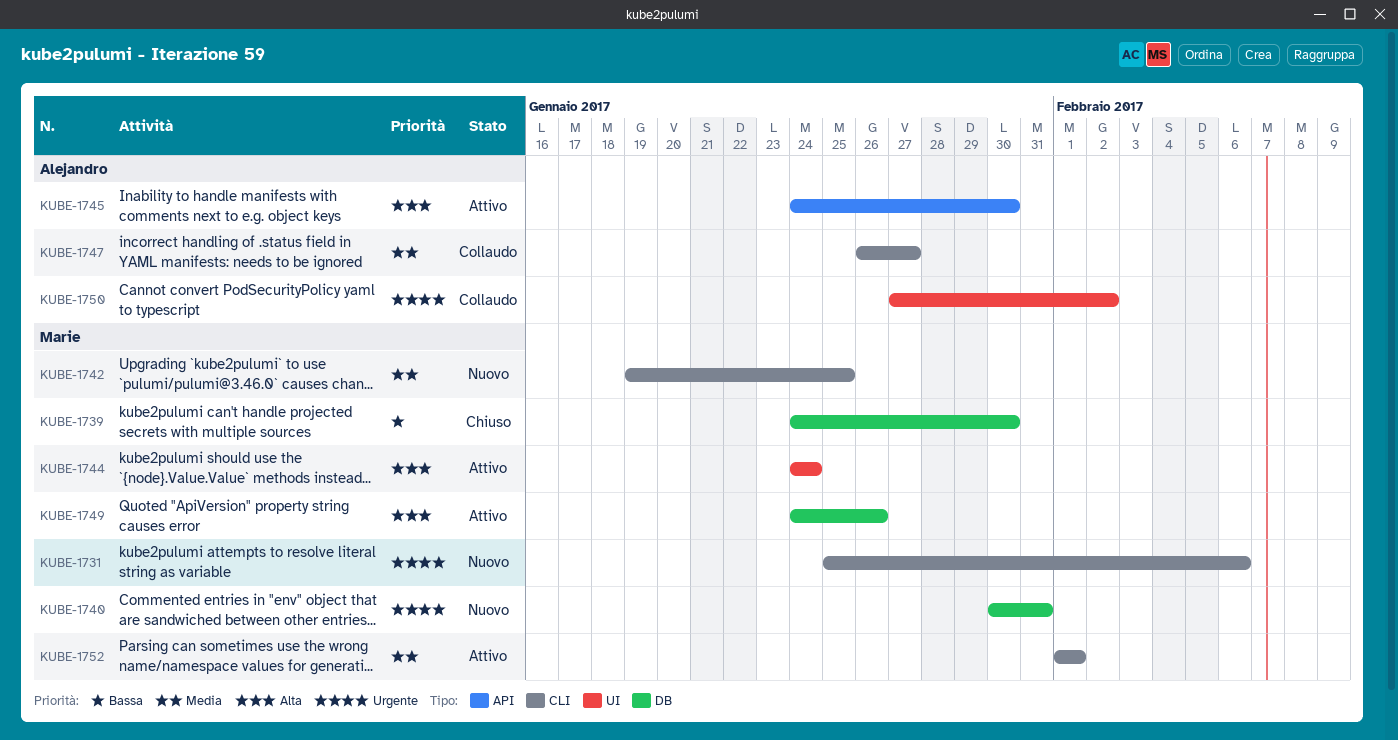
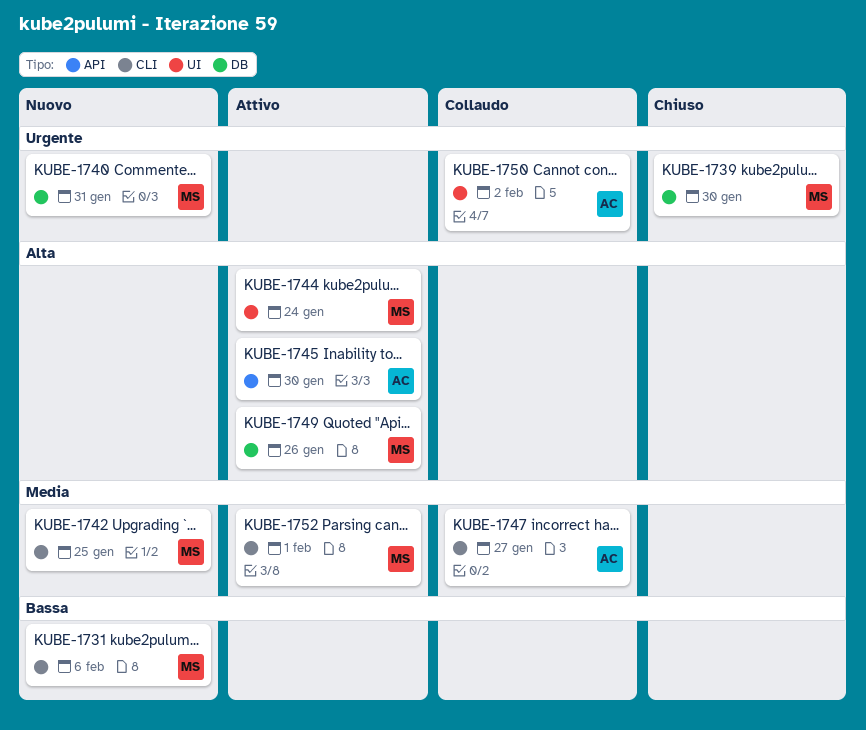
KUBE-1731, priority: Urgente -> Bassa
KUBE-1739, priority: Bassa -> Urgente

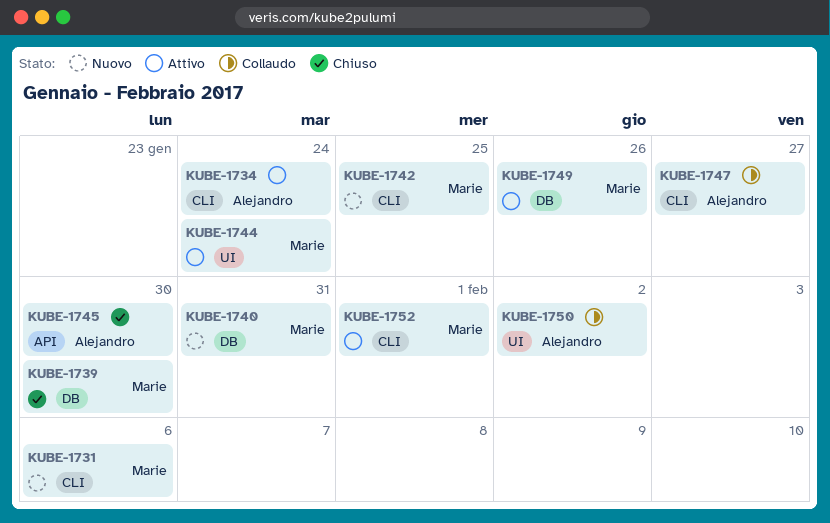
KUBE-1734: none -> present
KUBE-1745, status: Attivo -> Chiuso

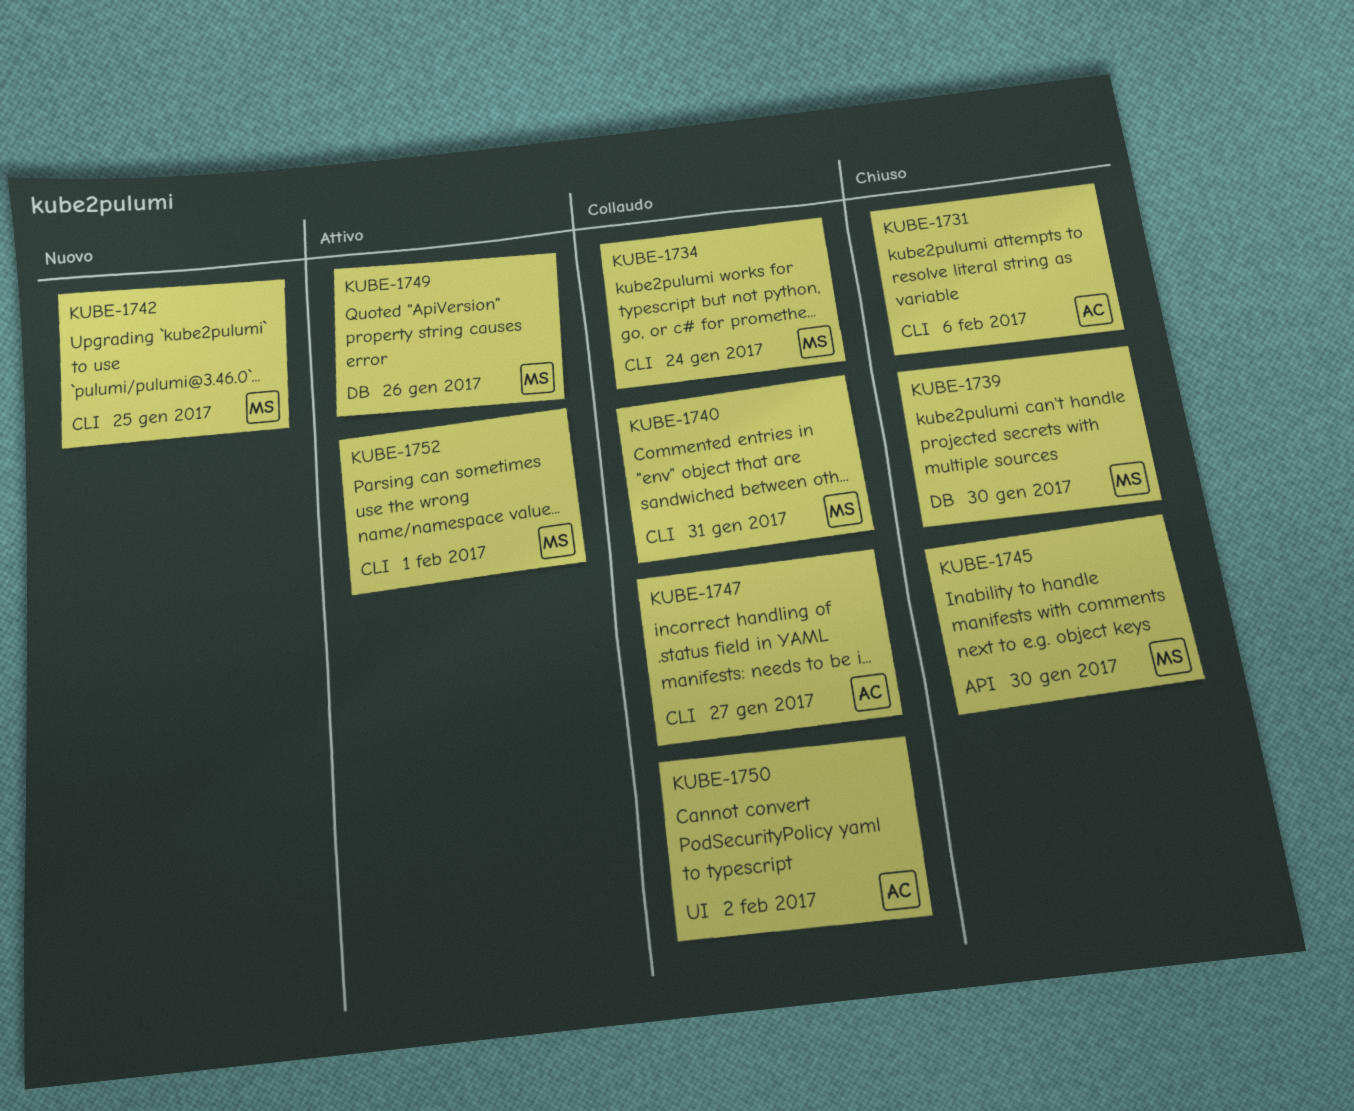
KUBE-1731, status: Nuovo -> Chiuso
KUBE-1731, owner: Marie -> Alejandro
KUBE-1734, status: Attivo -> Collaudo
KUBE-1734, owner: Alejandro -> Marie
KUBE-1740, status: Nuovo -> Collaudo
KUBE-1740, label: DB -> CLI
KUBE-1744: present -> none
KUBE-1745, owner: Alejandro -> Marie

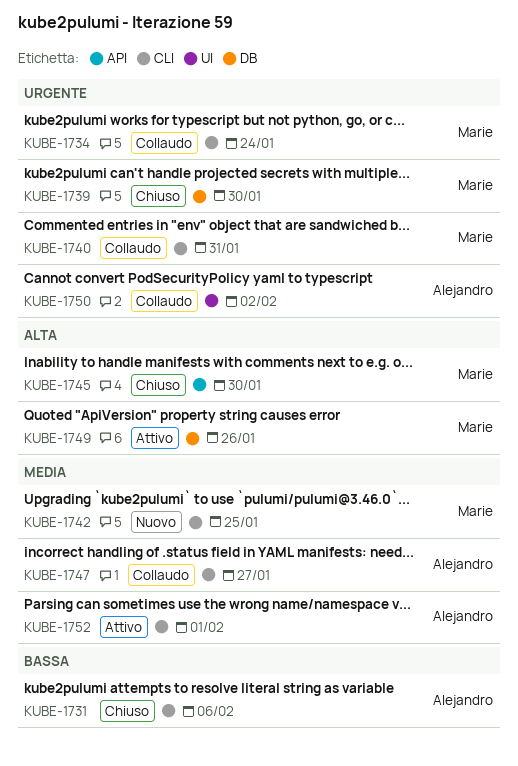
KUBE-1752, owner: Marie -> Alejandro

